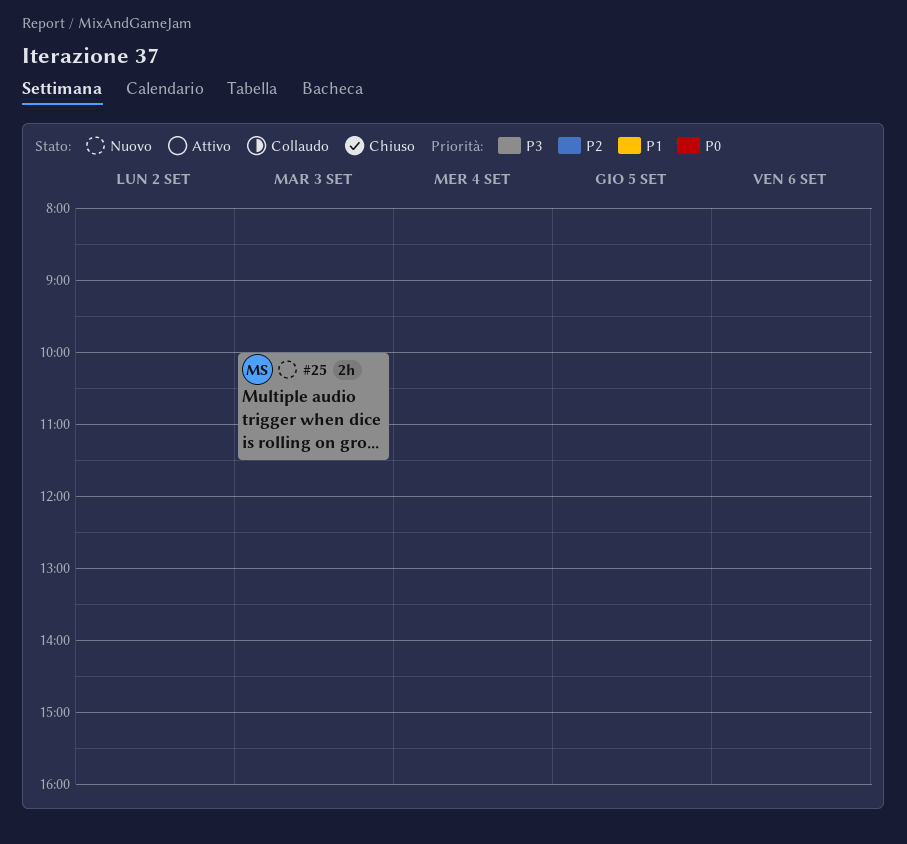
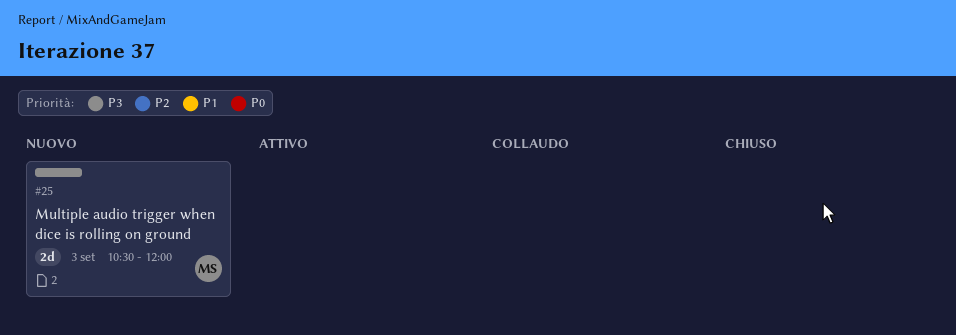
#25, estimate: 2h -> 2d
#25, begins: 10:00 -> 10:30
#25, ends: 11:30 -> 12:00

